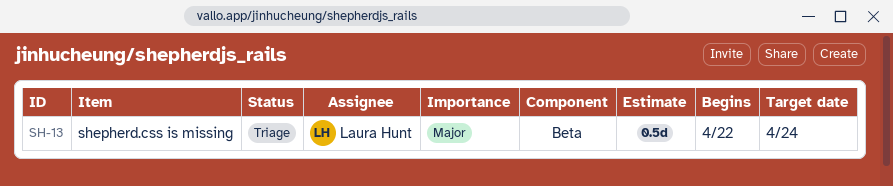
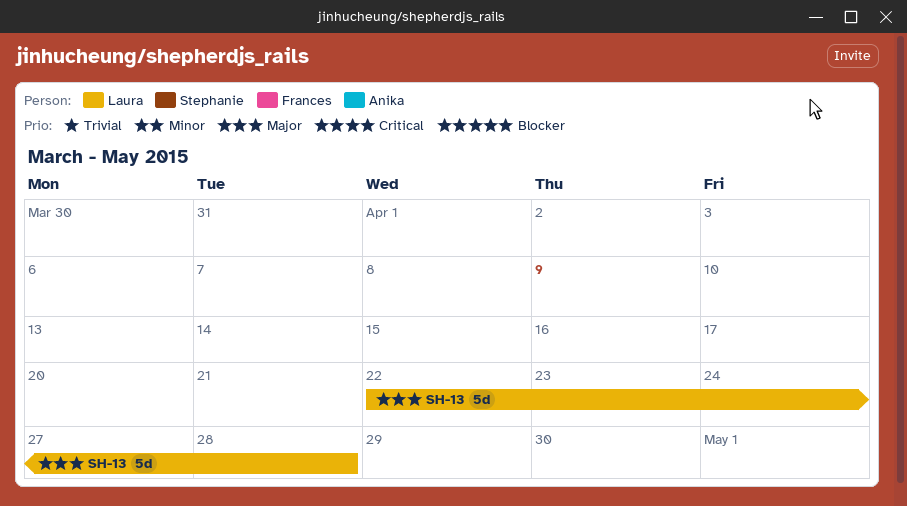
SH-13, estimate: 0.5d -> 5d
SH-13, due: Apr 24 -> Apr 28

